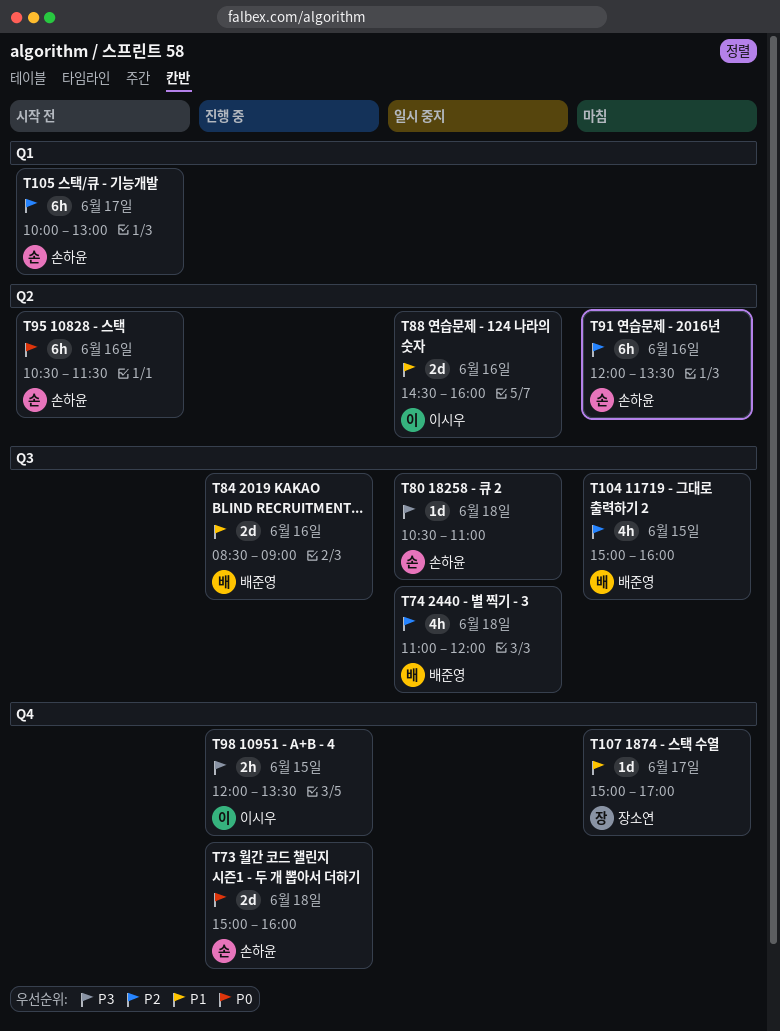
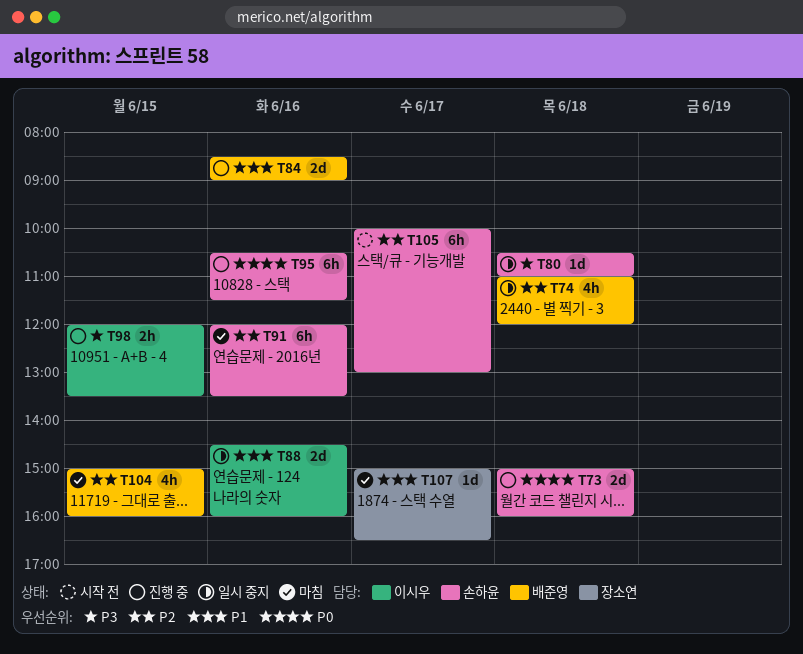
T95, status: 시작 전 -> 진행 중
T107, ends: 17:00 -> 16:30

